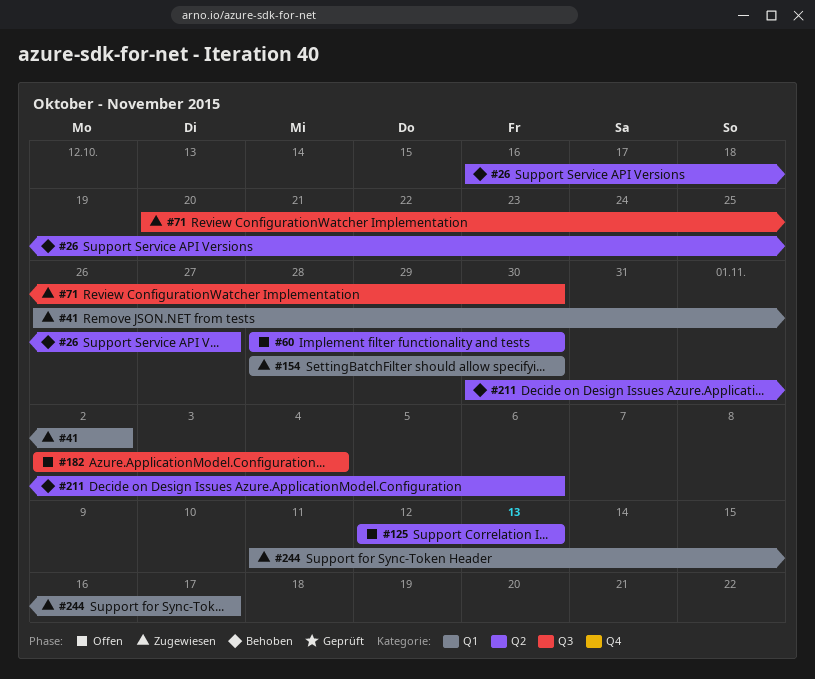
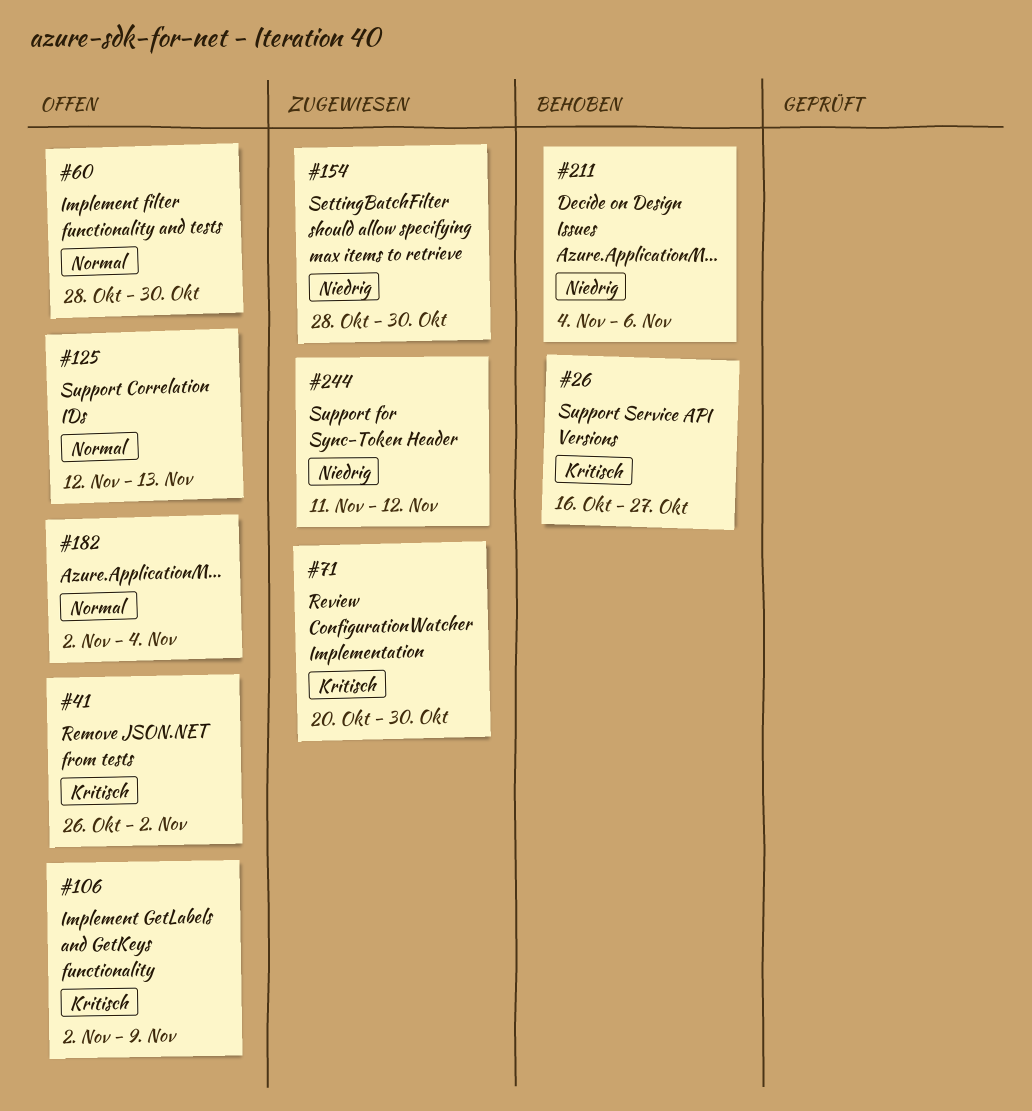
#41, status: Zugewiesen -> Offen
#106: none -> present
#211, start: Oct 30 -> Nov 4
#244, due: Nov 17 -> Nov 12

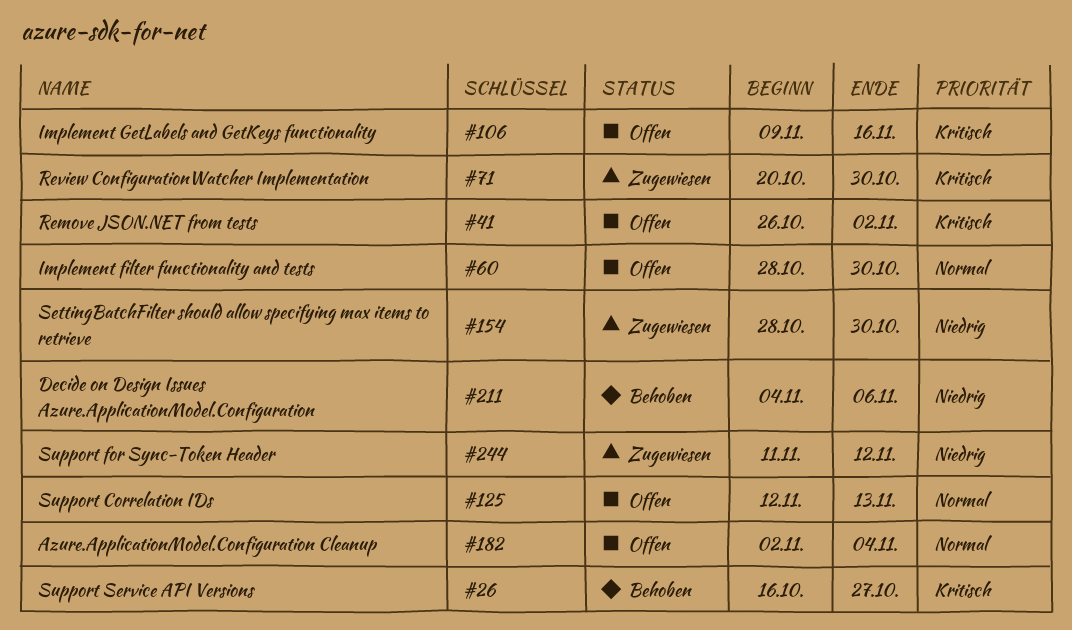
#106, start: Nov 2 -> Nov 9
#106, due: Nov 9 -> Nov 16

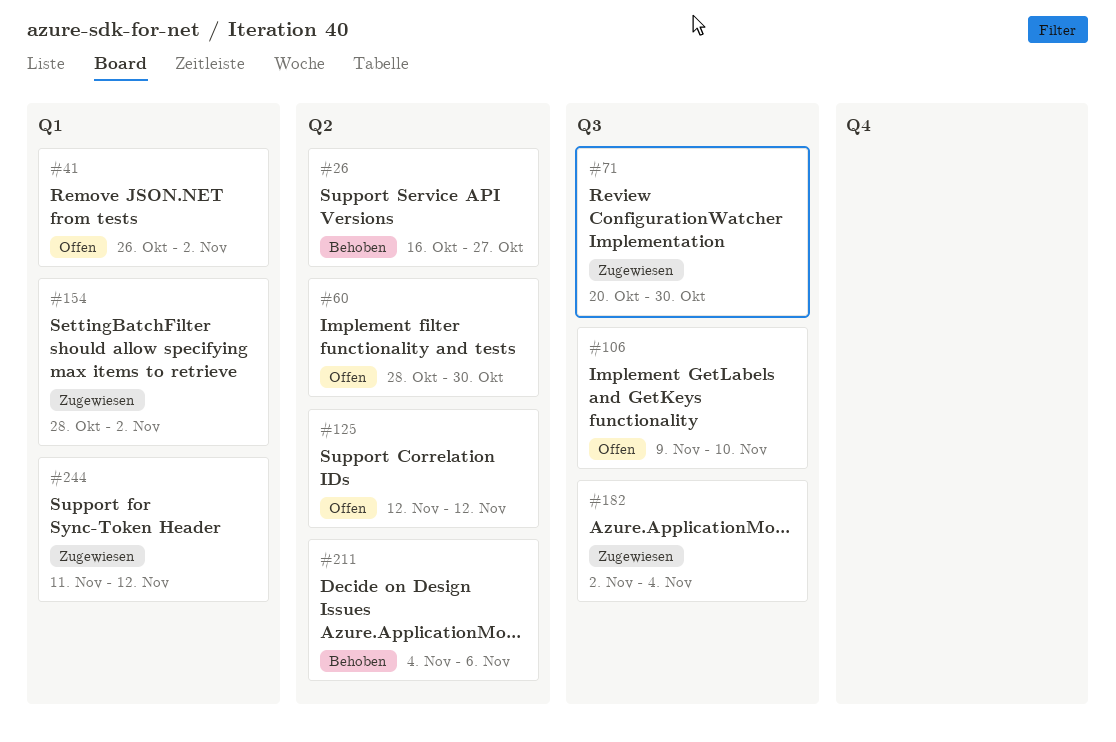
#106, due: Nov 16 -> Nov 10
#125, due: Nov 13 -> Nov 12
#154, due: Oct 30 -> Nov 2
#182, status: Offen -> Zugewiesen

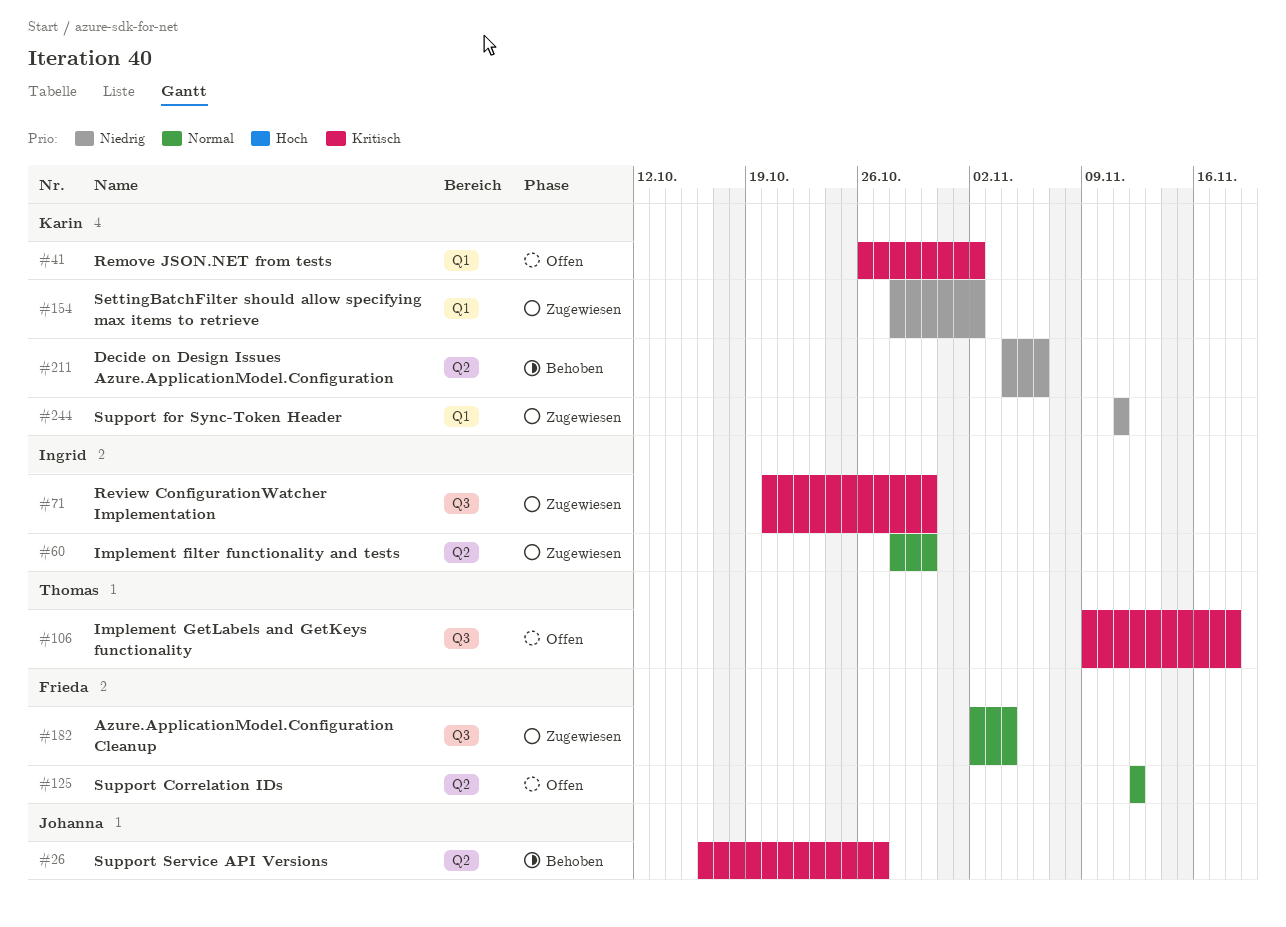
#60, status: Offen -> Zugewiesen
#106, due: Nov 10 -> Nov 18
#244, due: Nov 12 -> Nov 11

